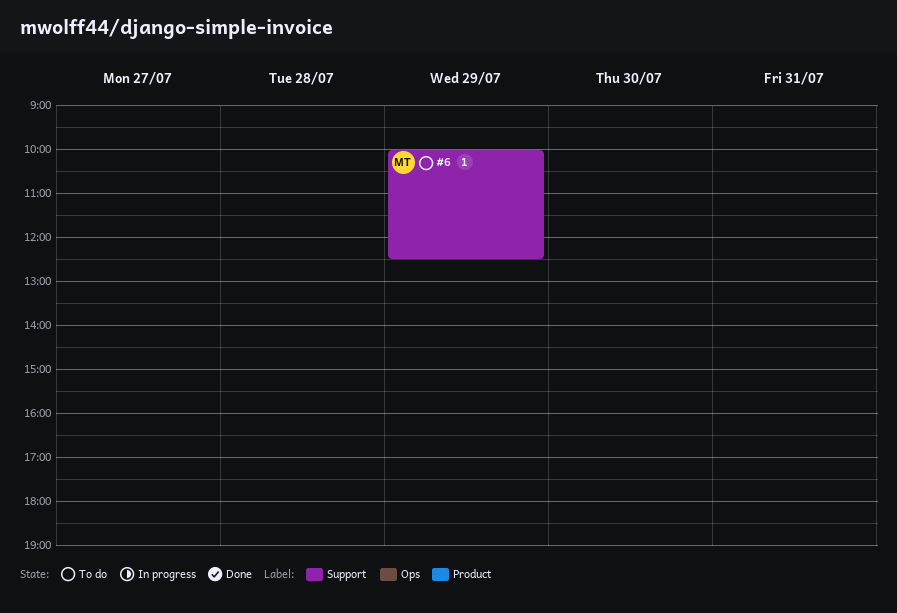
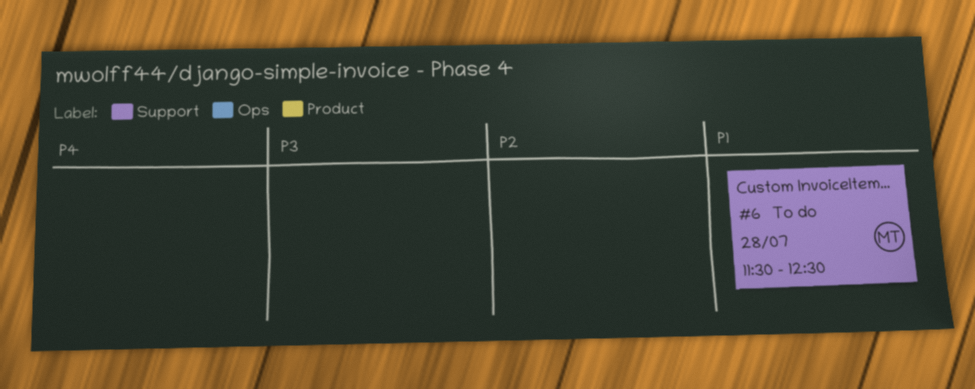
#6, day: Jul 29 -> Jul 28
#6, begins: 10:00 -> 11:30

